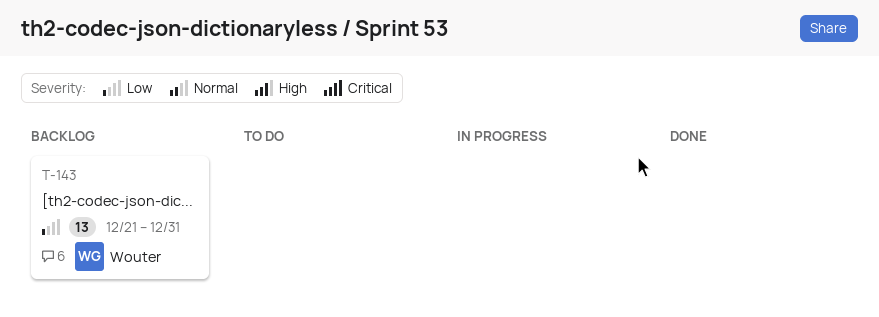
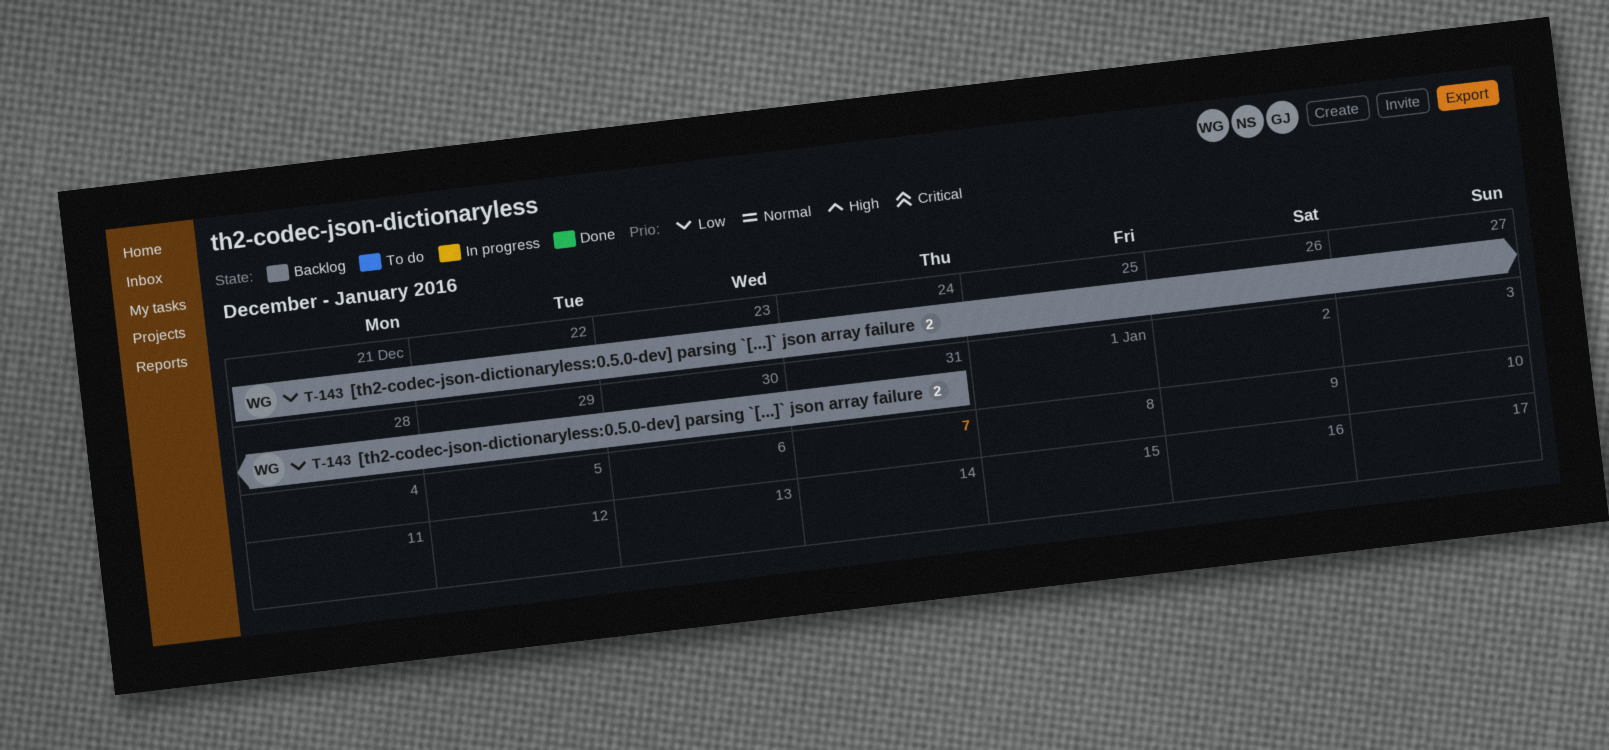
T-143, estimate: 13 -> 2

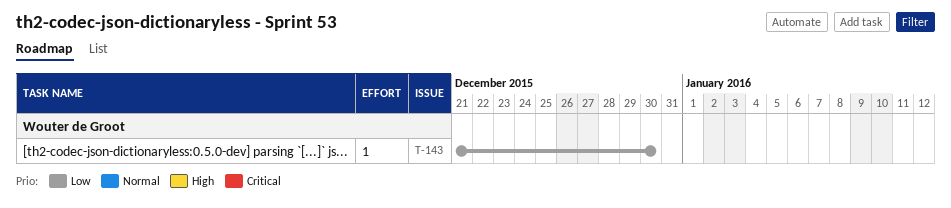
T-143, estimate: 2 -> 1
T-143, due: Dec 31 -> Dec 30

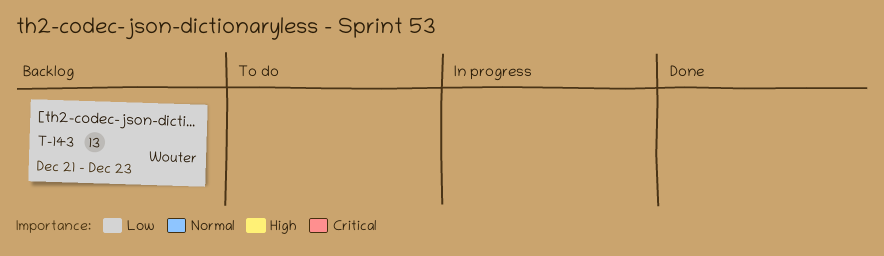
T-143, estimate: 1 -> 13
T-143, due: Dec 30 -> Dec 23

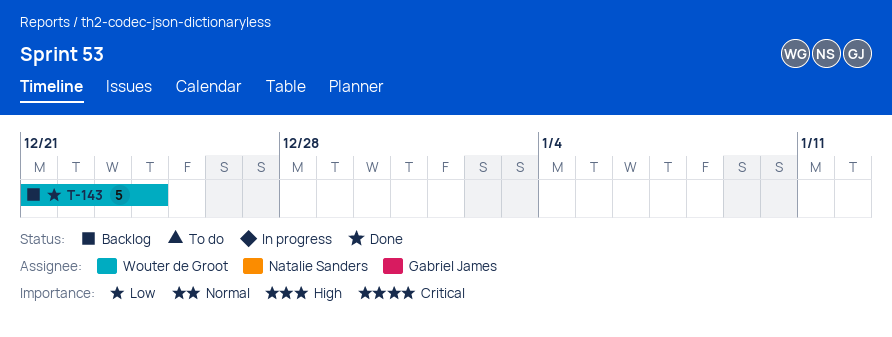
T-143, estimate: 13 -> 5
T-143, due: Dec 23 -> Dec 24

